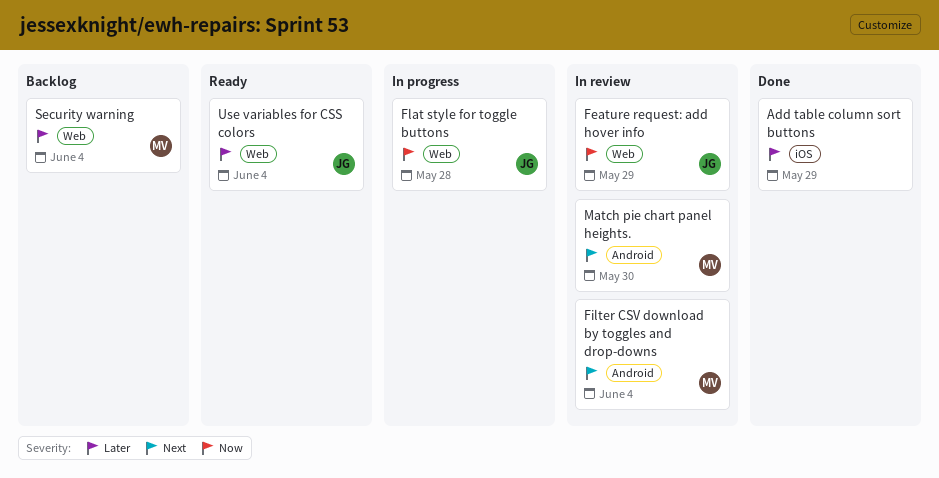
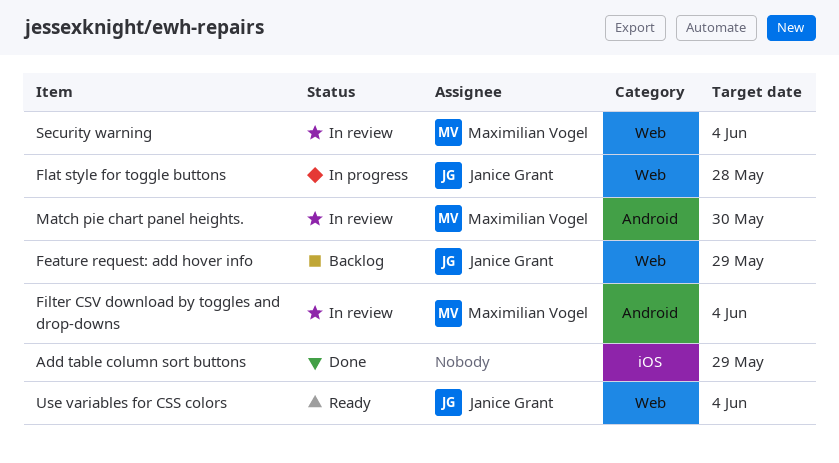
Feature request: add hover info, status: In review -> Backlog
Security warning, status: Backlog -> In review

